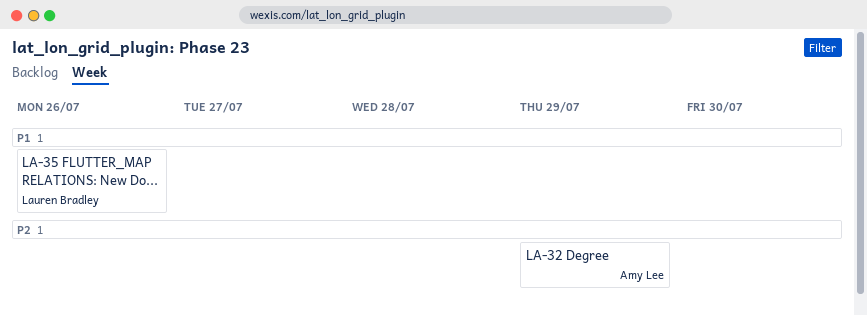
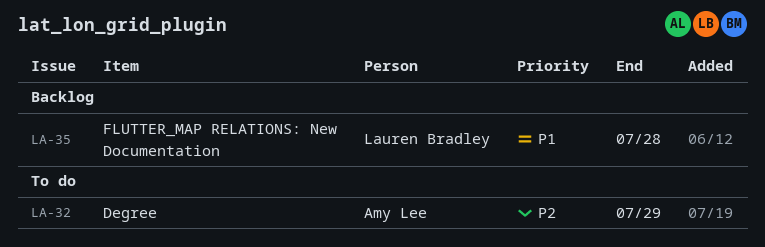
LA-35, due: Jul 26 -> Jul 28

